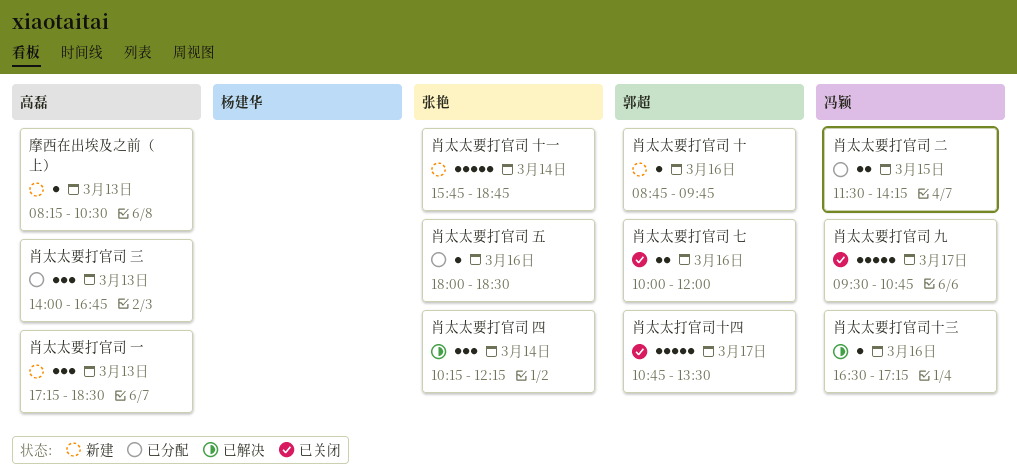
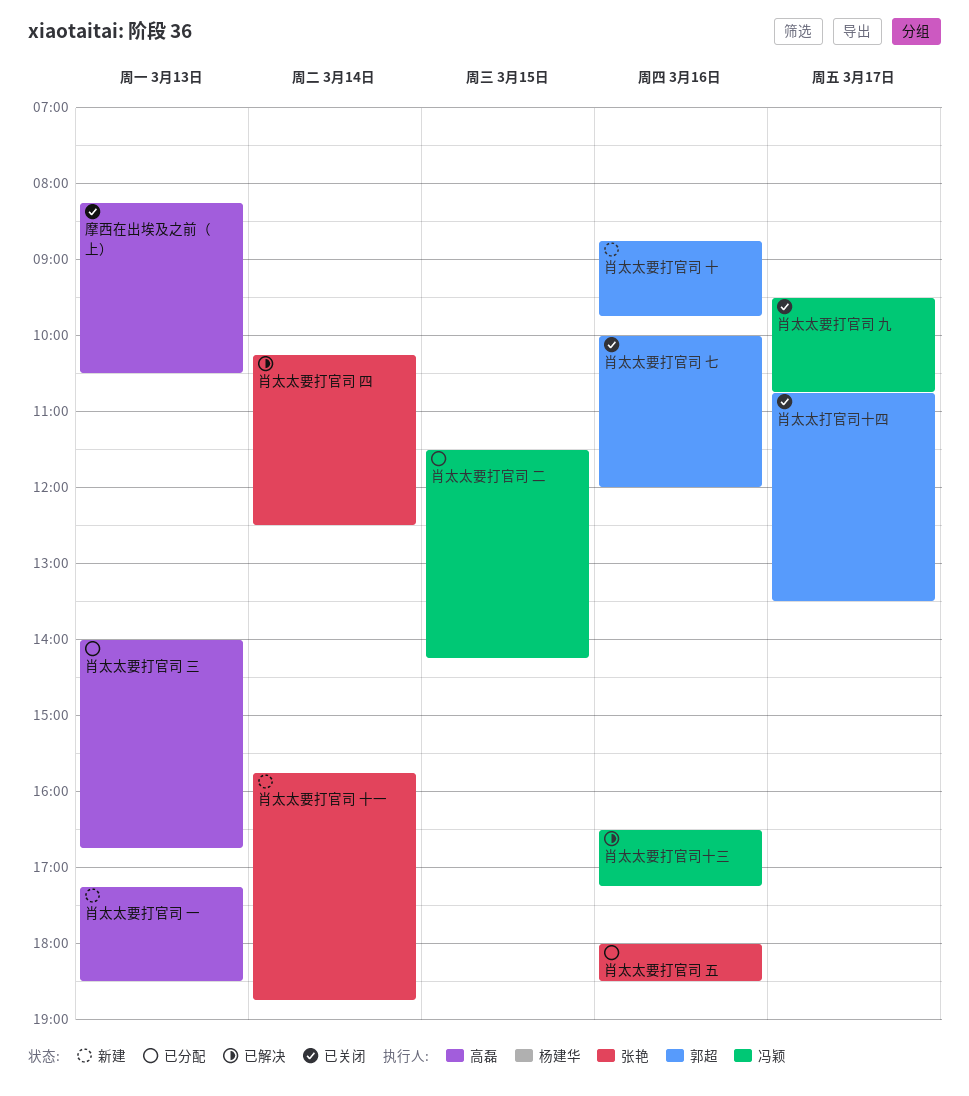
摩西在出埃及之前（上）, status: 新建 -> 已关闭
肖太太要打官司 四, ends: 12:15 -> 12:30

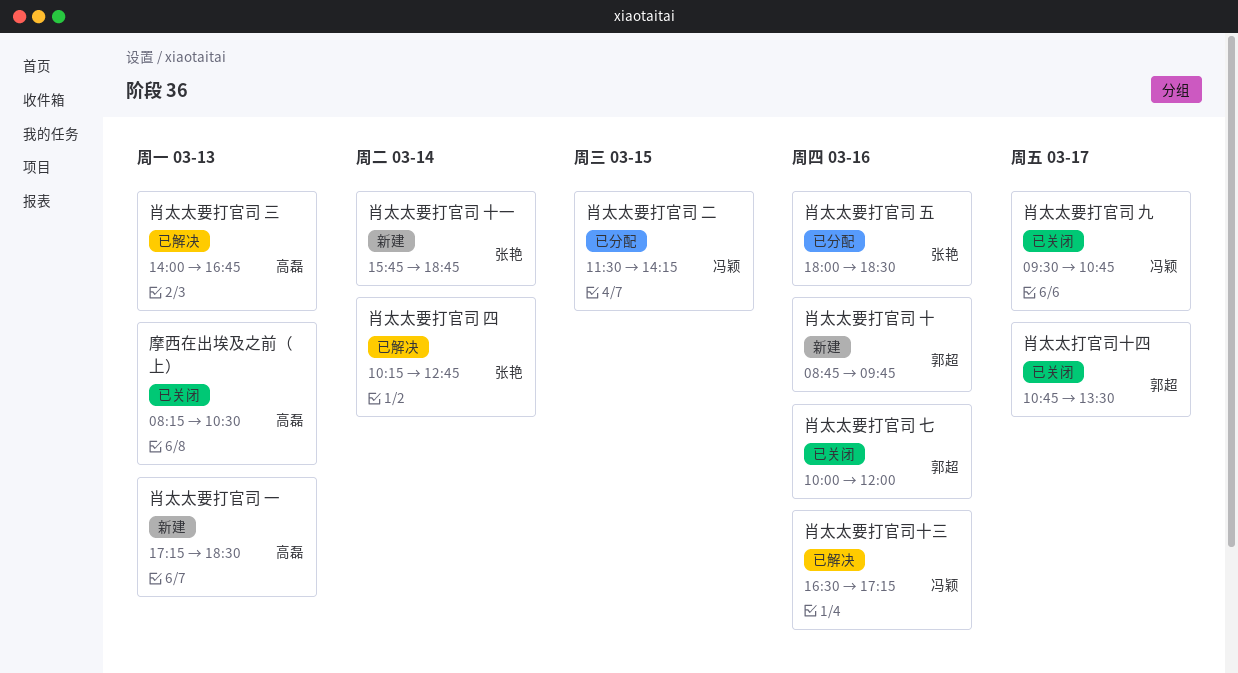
肖太太要打官司 三, status: 已分配 -> 已解决
肖太太要打官司 四, ends: 12:30 -> 12:45

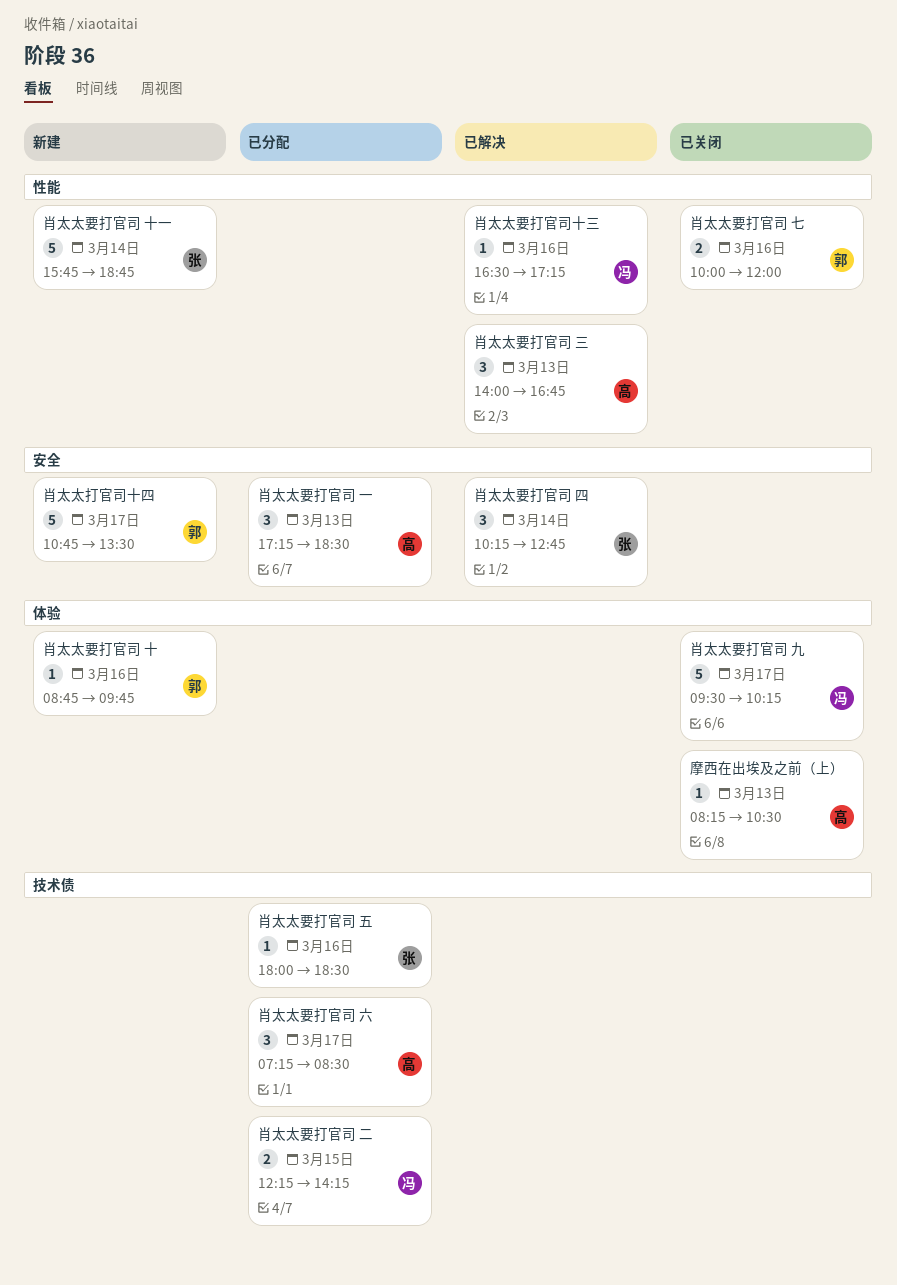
肖太太打官司十四, status: 已关闭 -> 新建
肖太太要打官司 一, status: 新建 -> 已分配
肖太太要打官司 九, ends: 10:45 -> 10:15
肖太太要打官司 二, begins: 11:30 -> 12:15
肖太太要打官司 六: none -> present

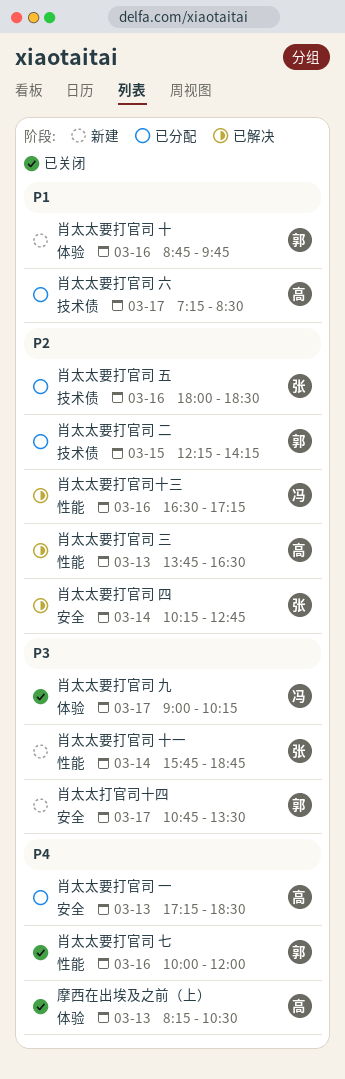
肖太太要打官司 三, begins: 14:00 -> 13:45
肖太太要打官司 三, ends: 16:45 -> 16:30
肖太太要打官司 九, begins: 09:30 -> 09:00
肖太太要打官司 二, owner: 冯 -> 郭

